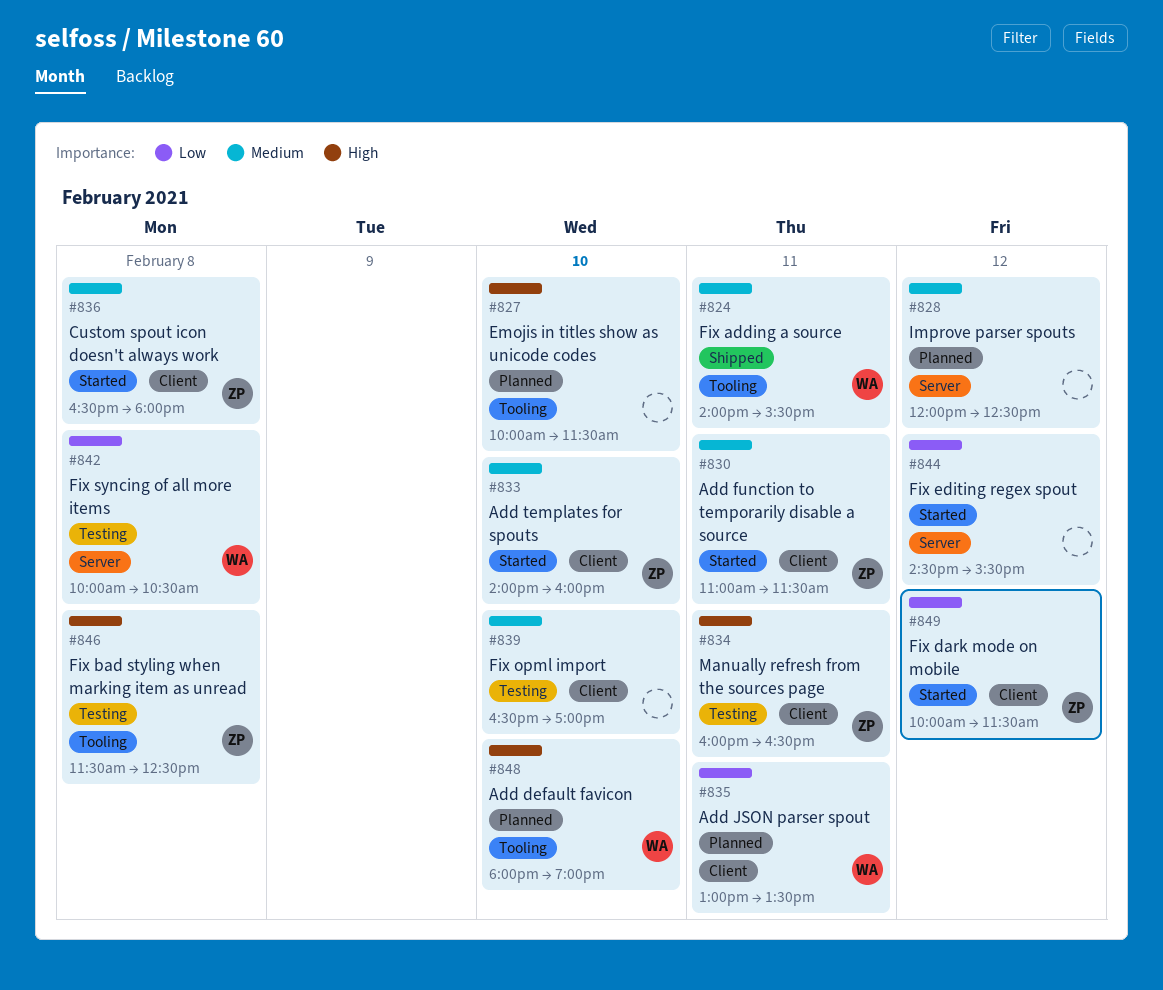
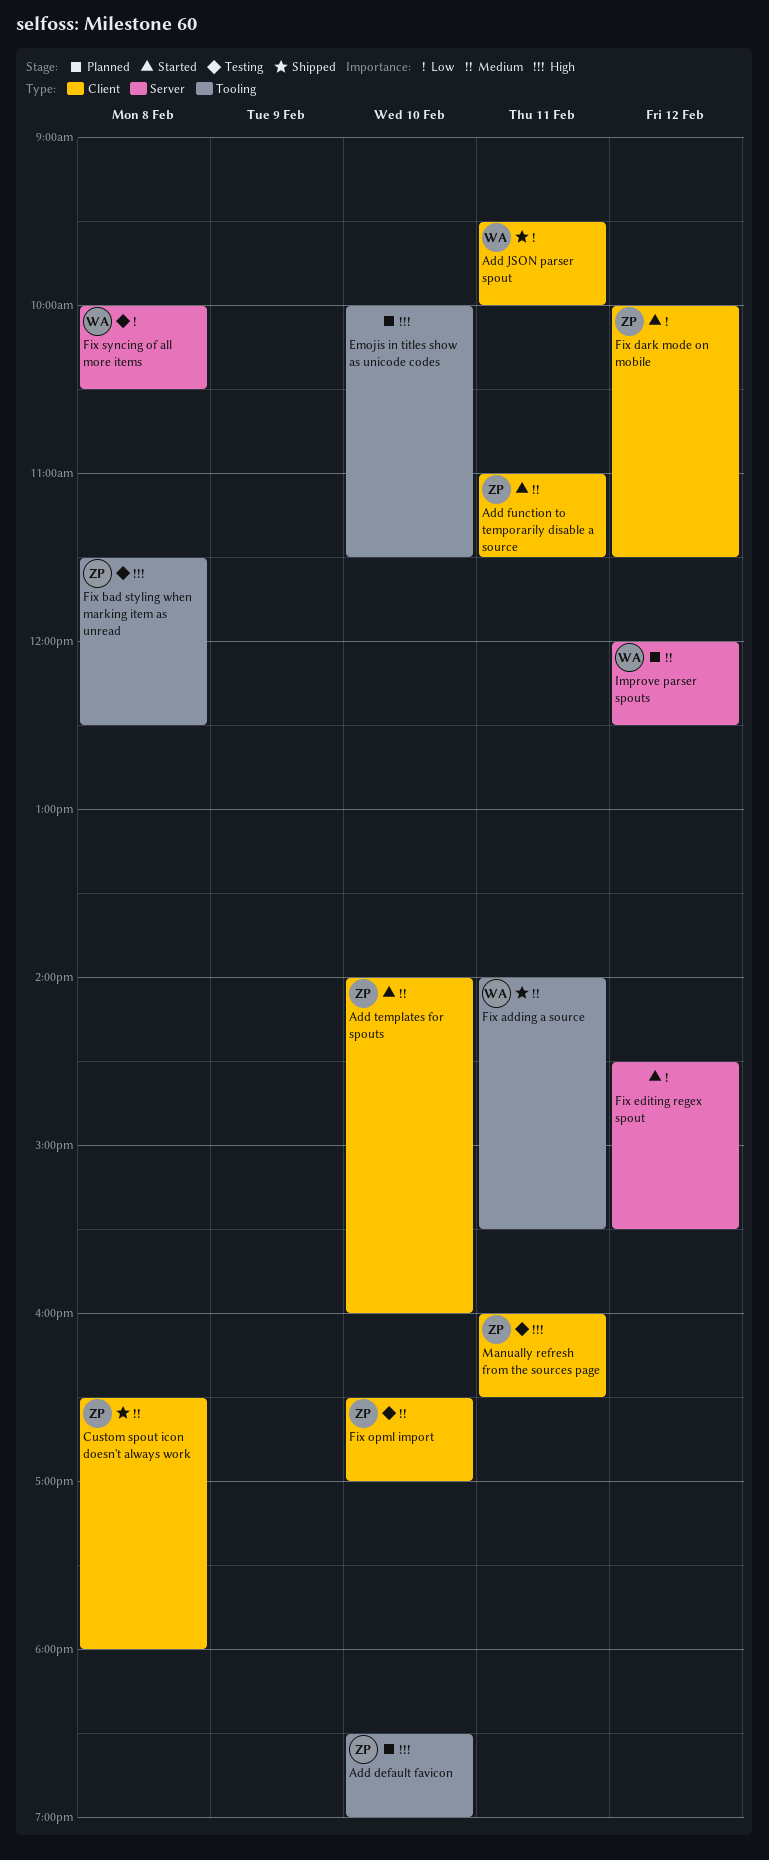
Add default favicon, owner: WA -> ZP
Add default favicon, begins: 18:00 -> 18:30
Add JSON parser spout, status: Planned -> Shipped
Add JSON parser spout, begins: 13:00 -> 09:30
Add JSON parser spout, ends: 13:30 -> 10:00
Custom spout icon doesn't always work, status: Started -> Shipped
Fix opml import, owner: none -> ZP
Improve parser spouts, owner: none -> WA

